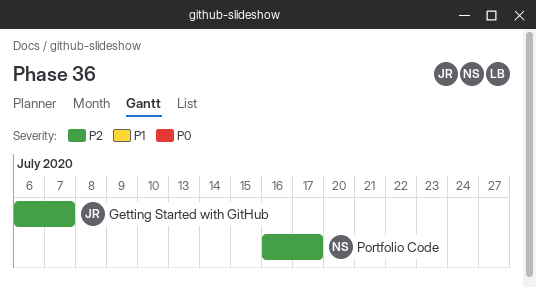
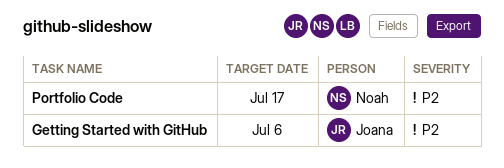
Getting Started with GitHub, due: Jul 7 -> Jul 6

